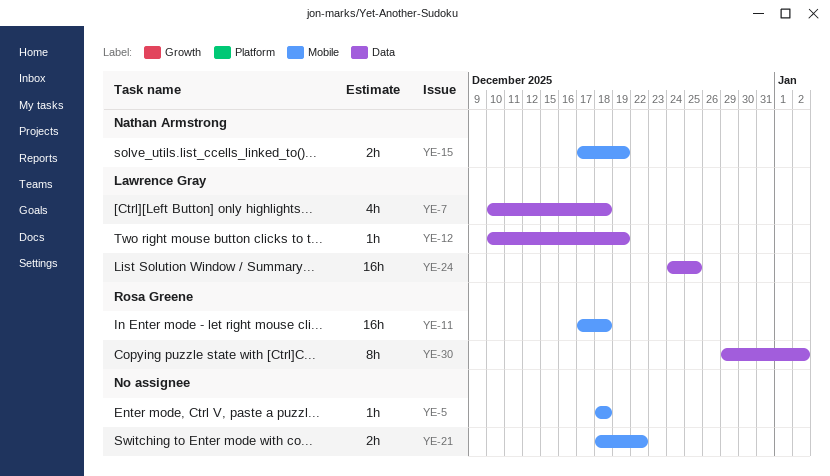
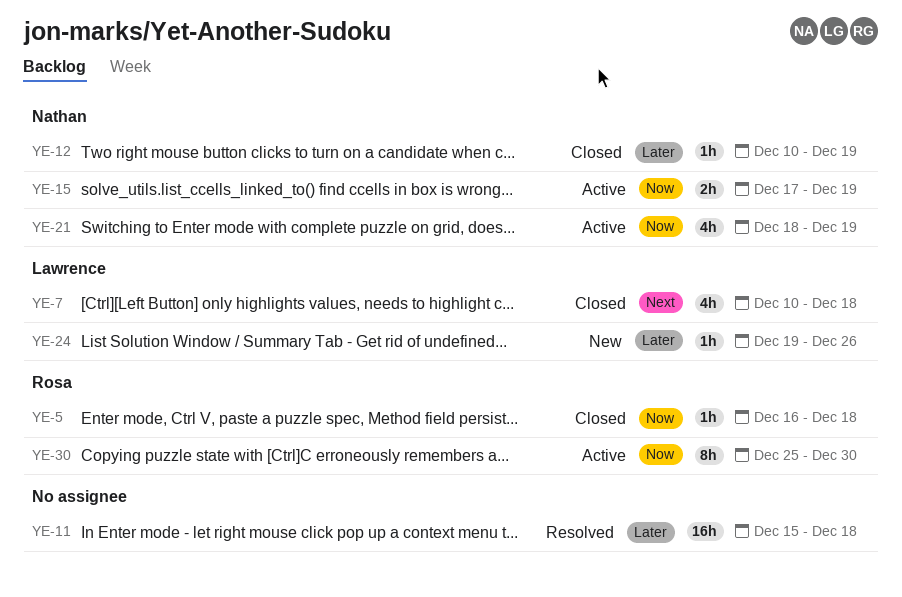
YE-5, owner: none -> Rosa Greene
YE-5, start: Dec 18 -> Dec 16
YE-11, owner: Rosa Greene -> none
YE-11, start: Dec 17 -> Dec 15
YE-12, owner: Lawrence Gray -> Nathan Armstrong
YE-21, owner: none -> Nathan Armstrong
YE-21, estimate: 2h -> 4h
YE-21, due: Dec 22 -> Dec 19
YE-24, estimate: 16h -> 1h
YE-24, start: Dec 24 -> Dec 19
YE-24, due: Dec 25 -> Dec 26
YE-30, start: Dec 29 -> Dec 25
YE-30, due: Jan 2 -> Dec 30

